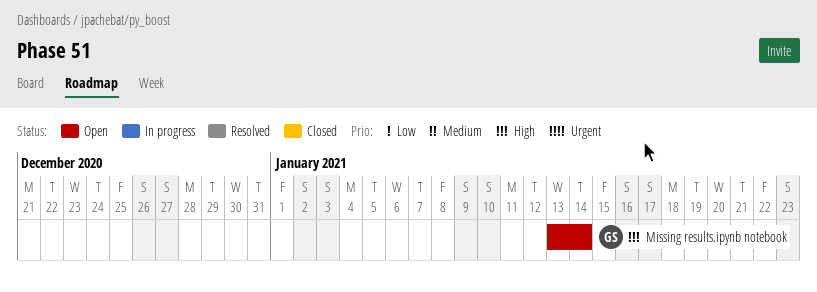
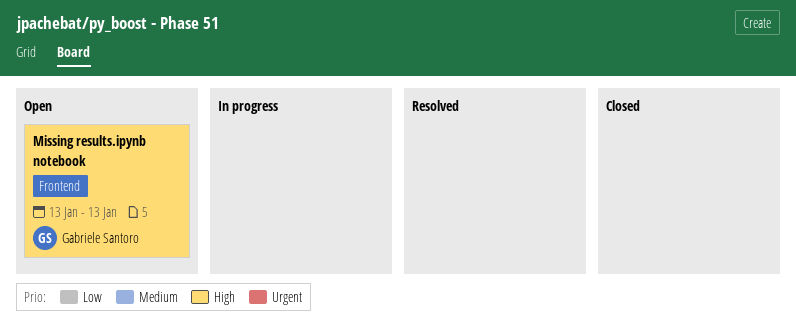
Missing results.ipynb notebook, due: Jan 14 -> Jan 13

